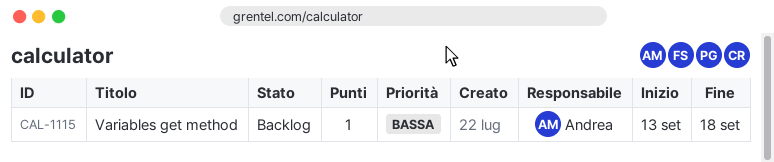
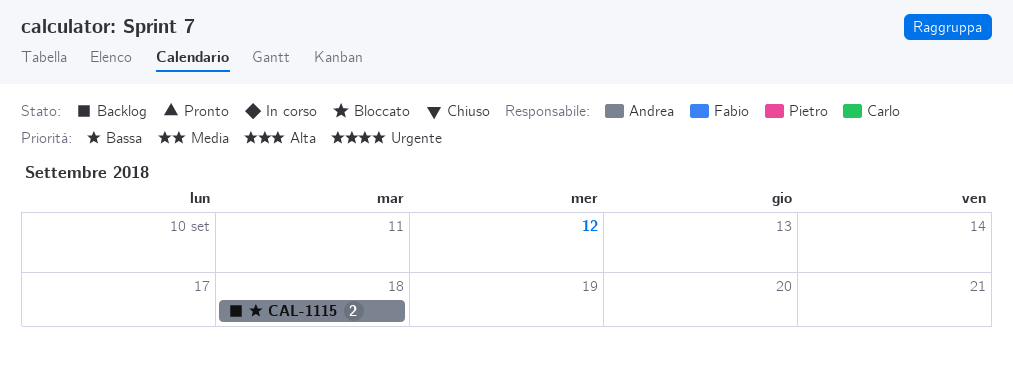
CAL-1115, estimate: 1 -> 2
CAL-1115, start: Sep 13 -> Sep 18

